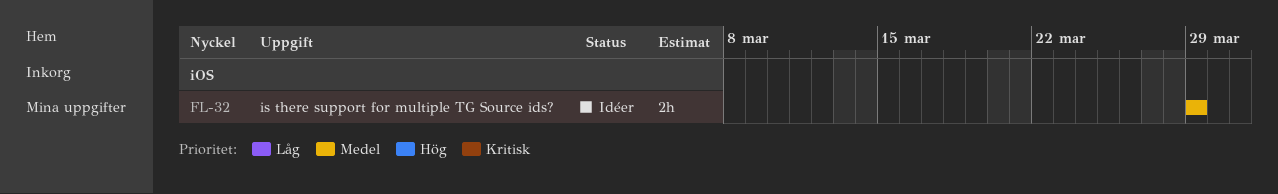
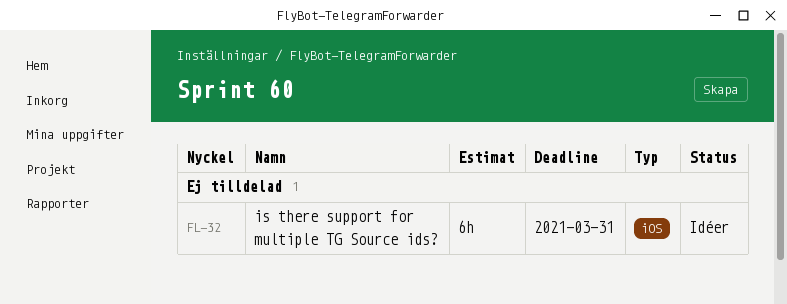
FL-32, estimate: 2h -> 6h
FL-32, due: Mar 29 -> Mar 31

